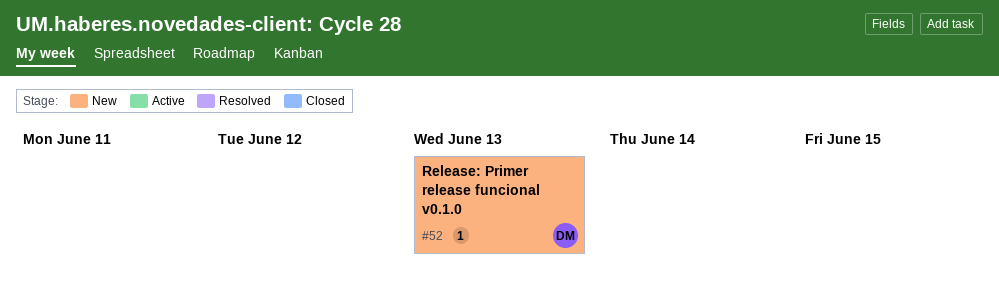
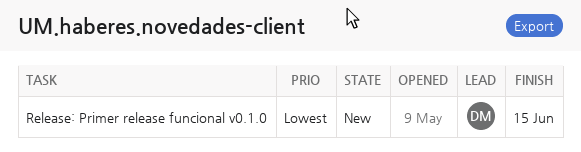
Release: Primer release funcional v0.1.0, due: Jun 13 -> Jun 15

